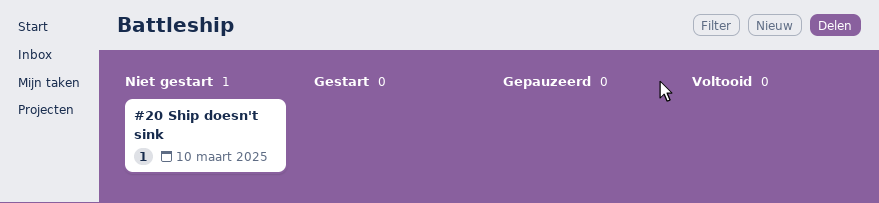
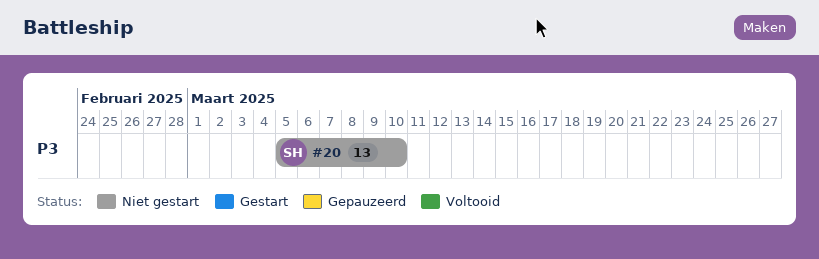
#20, estimate: 1 -> 13

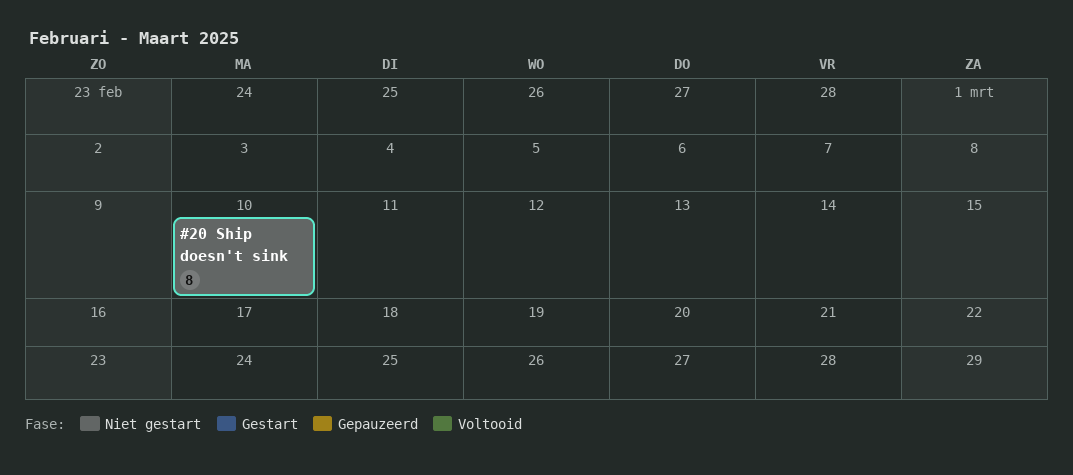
#20, estimate: 13 -> 8

